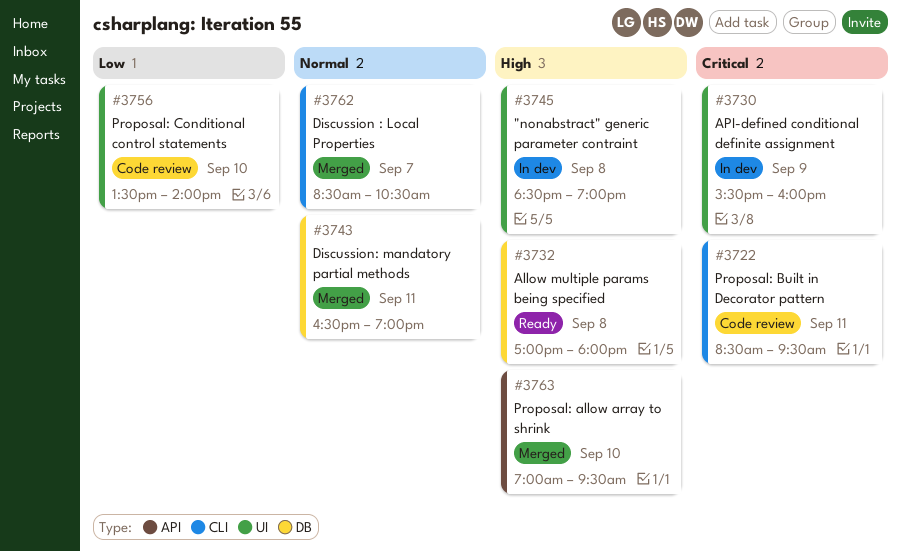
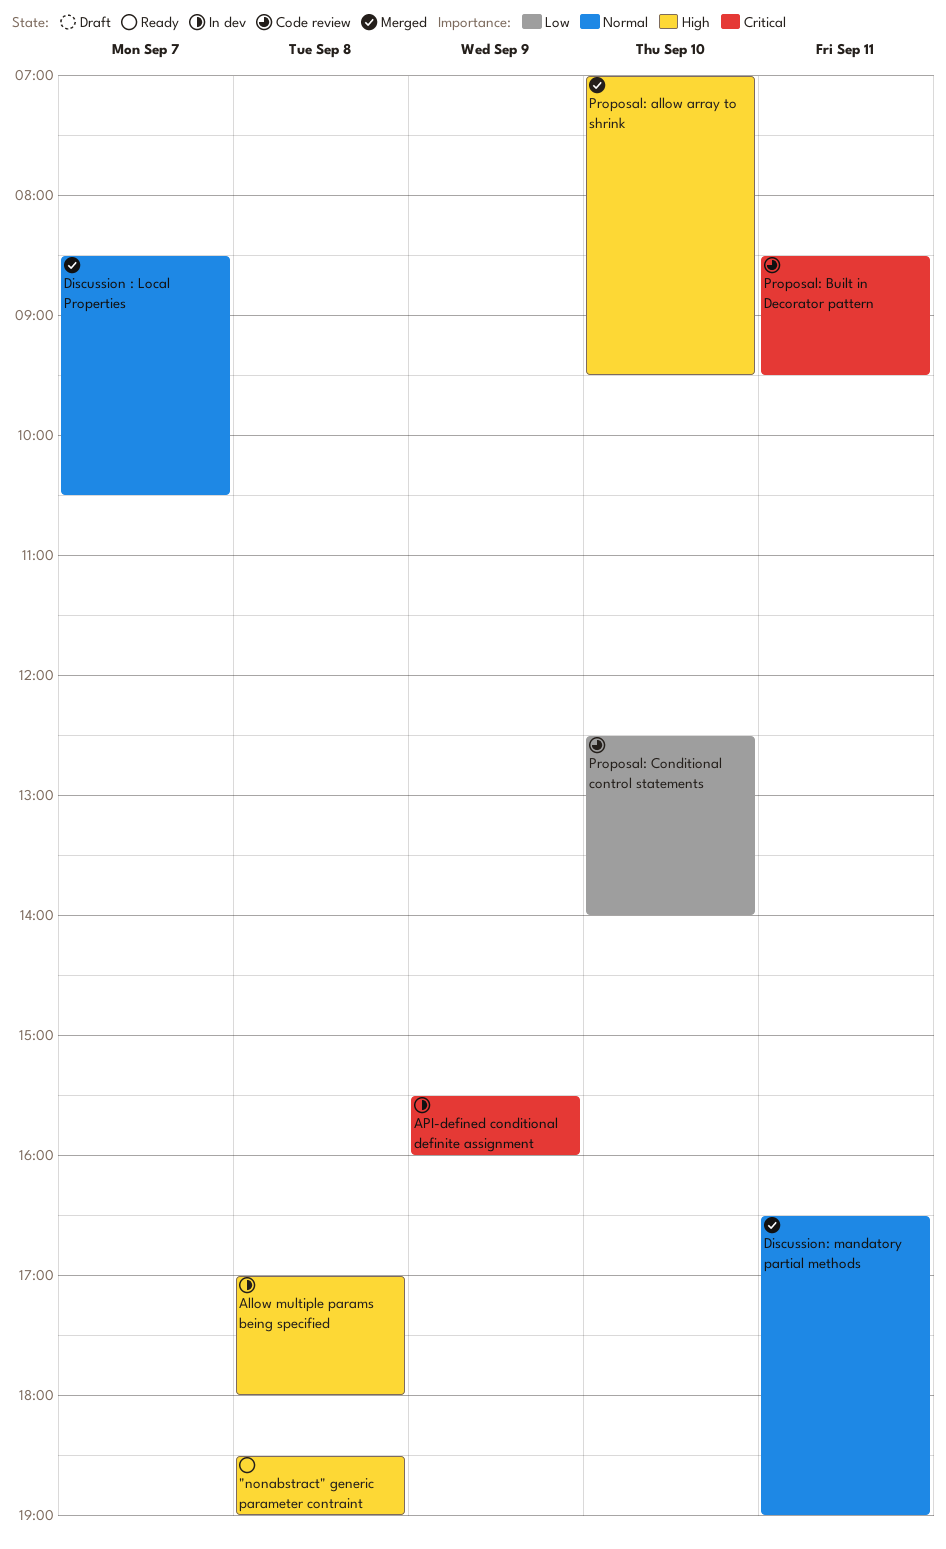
"nonabstract" generic parameter contraint, status: In dev -> Ready
Allow multiple params being specified, status: Ready -> In dev
Proposal: Conditional control statements, begins: 13:30 -> 12:30

